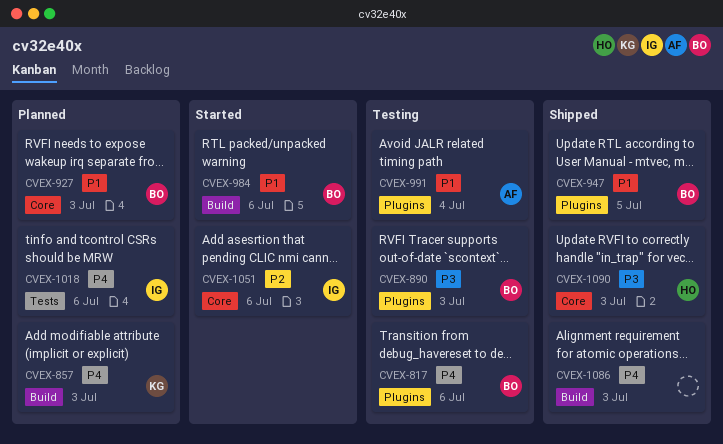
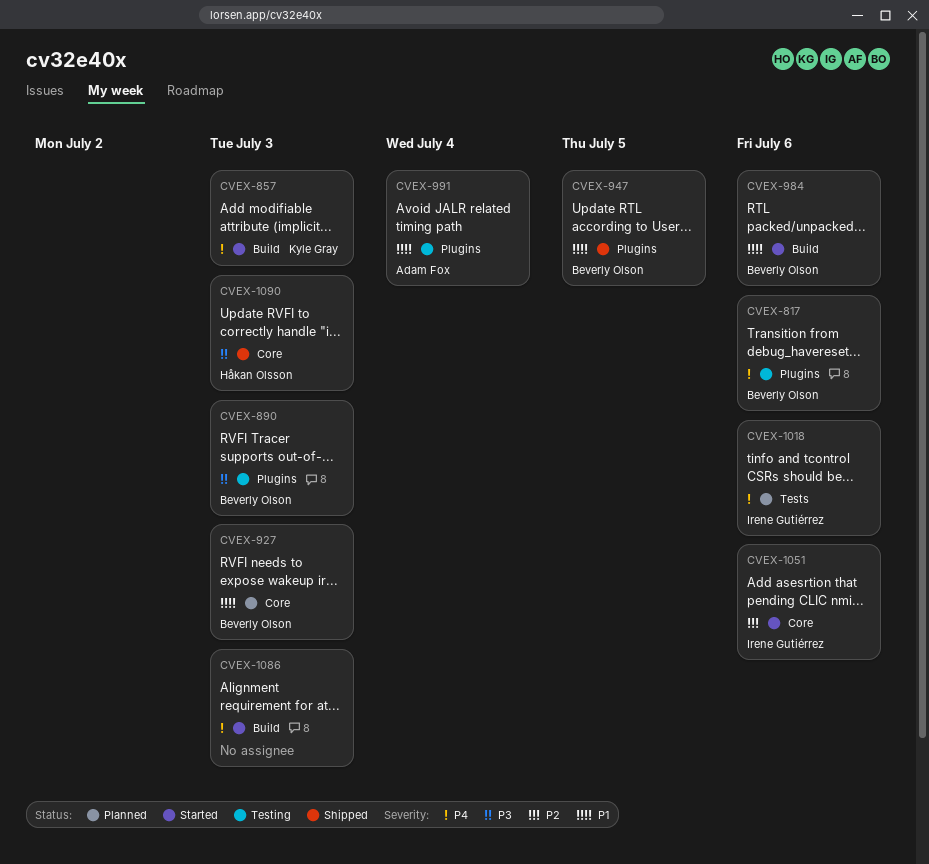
CVEX-857, status: Planned -> Started
CVEX-1086, status: Shipped -> Started

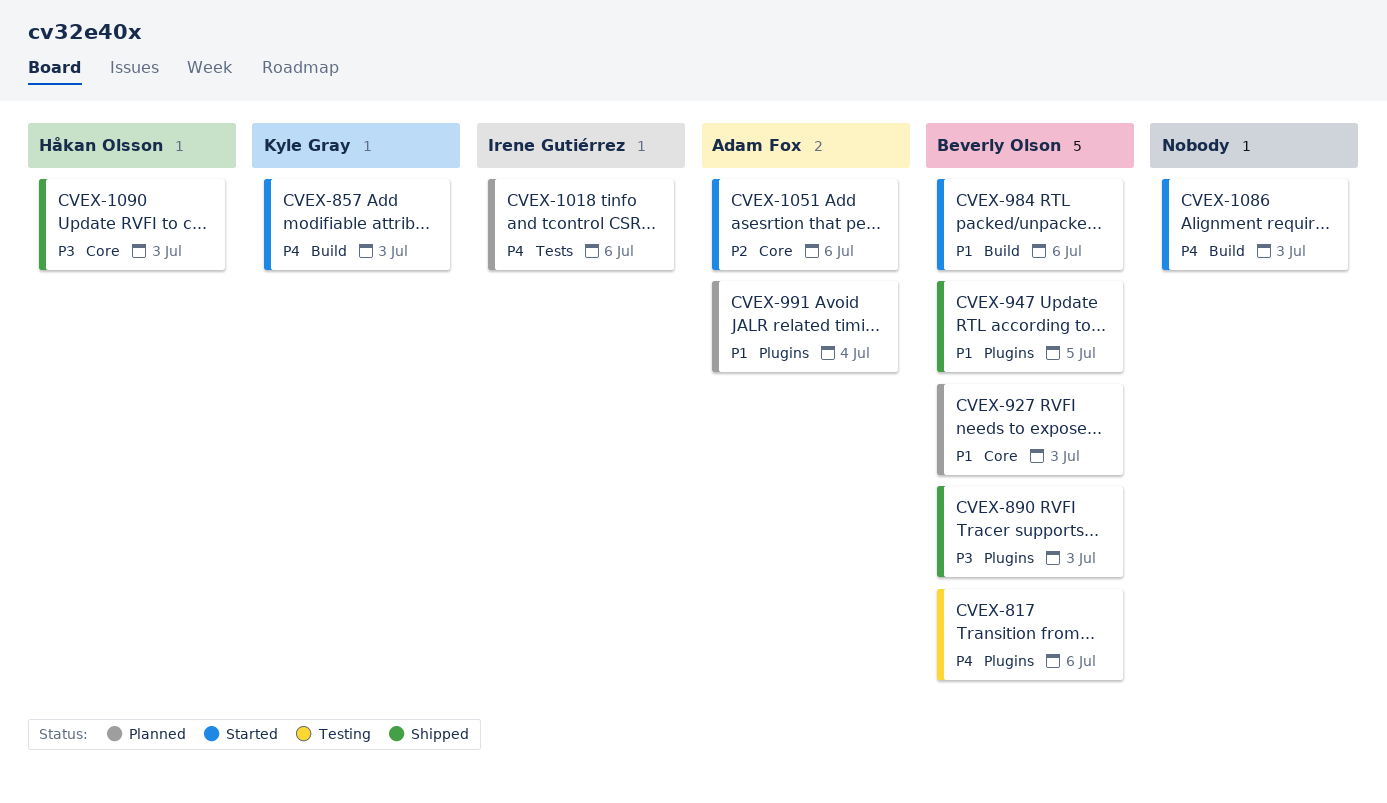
CVEX-890, status: Testing -> Shipped
CVEX-991, status: Testing -> Planned
CVEX-1051, owner: Irene Gutiérrez -> Adam Fox

